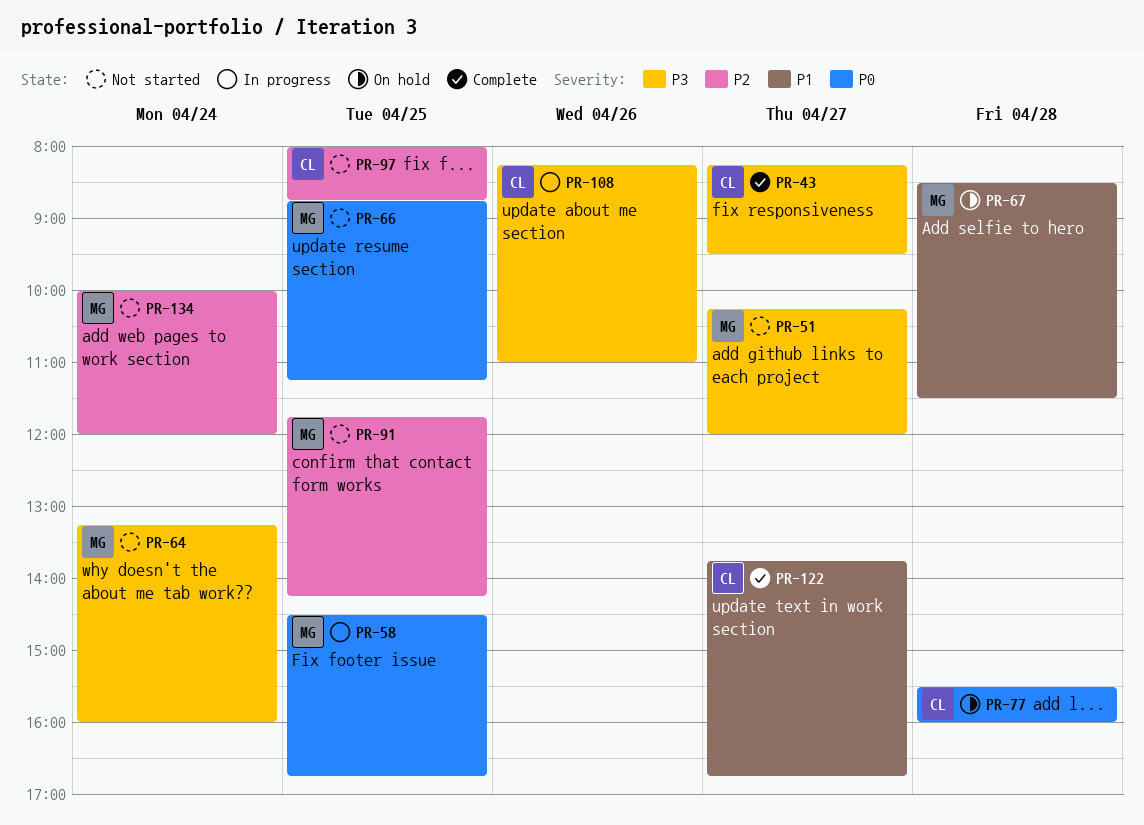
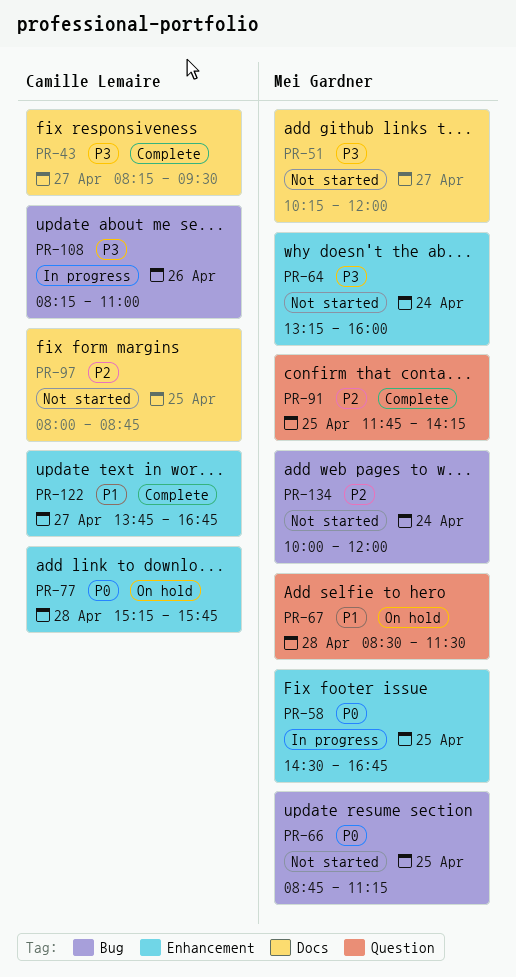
PR-77, begins: 15:30 -> 15:15
PR-77, ends: 16:00 -> 15:45
PR-91, status: Not started -> Complete

